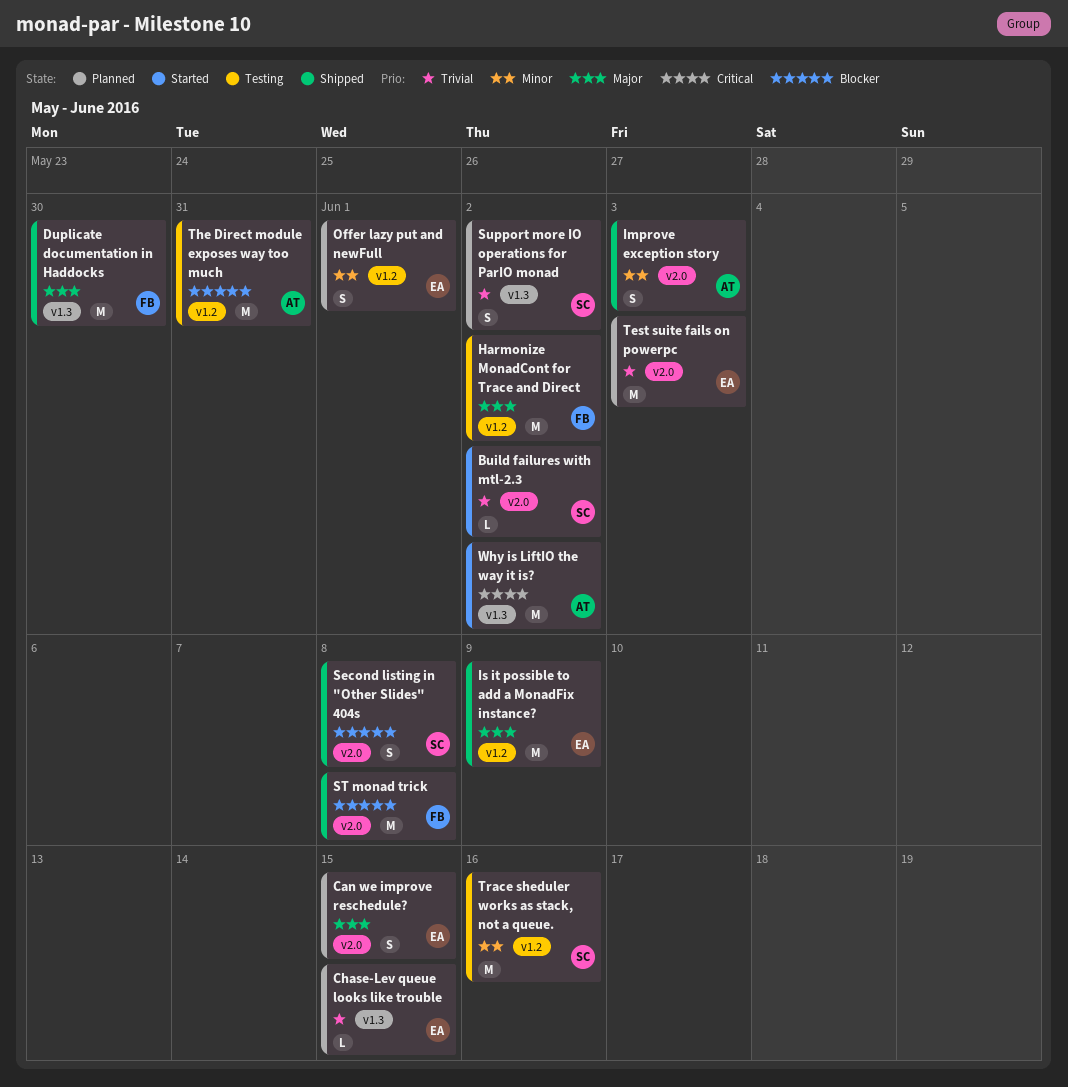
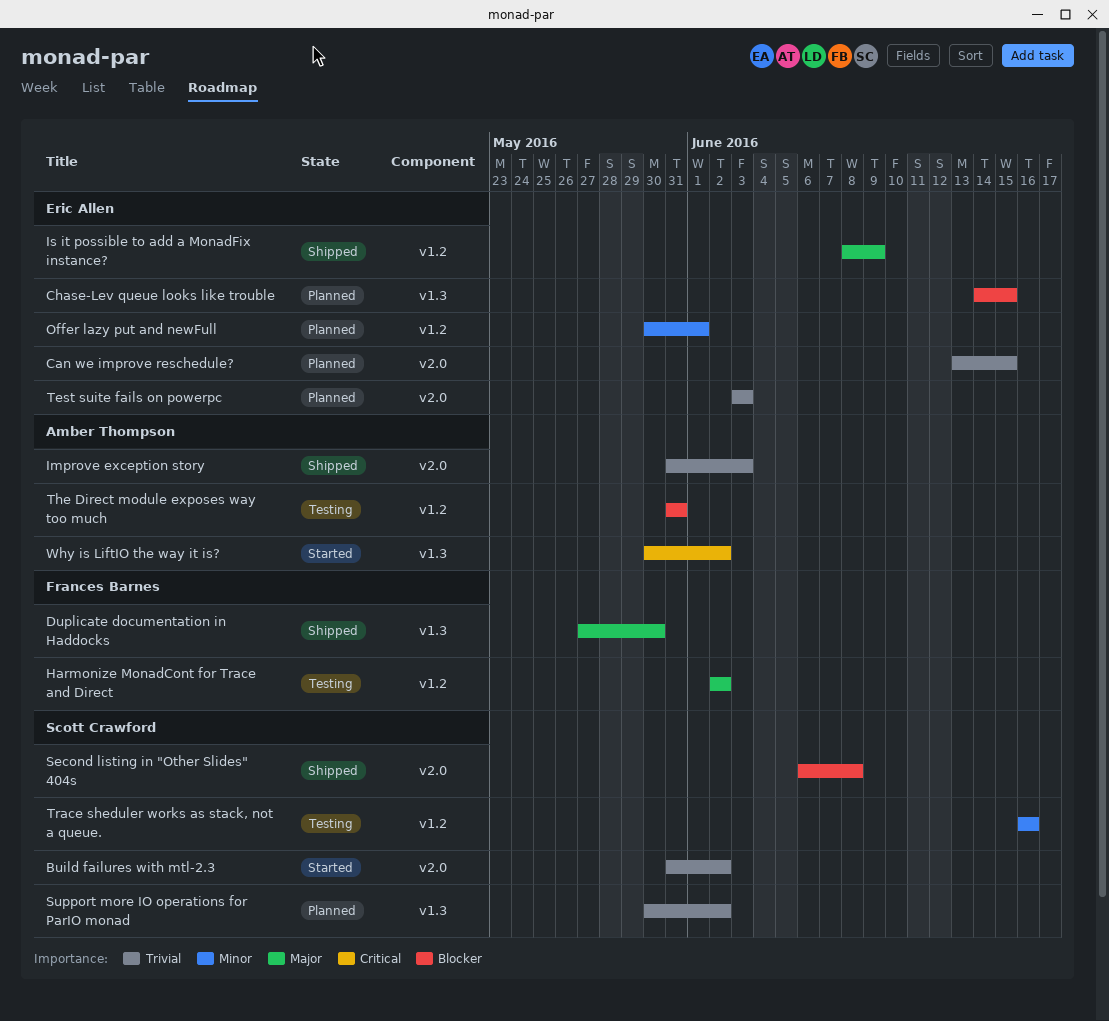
Can we improve reschedule?, priority: Major -> Trivial
Chase-Lev queue looks like trouble, priority: Trivial -> Blocker
Improve exception story, priority: Minor -> Trivial
ST monad trick: present -> none

